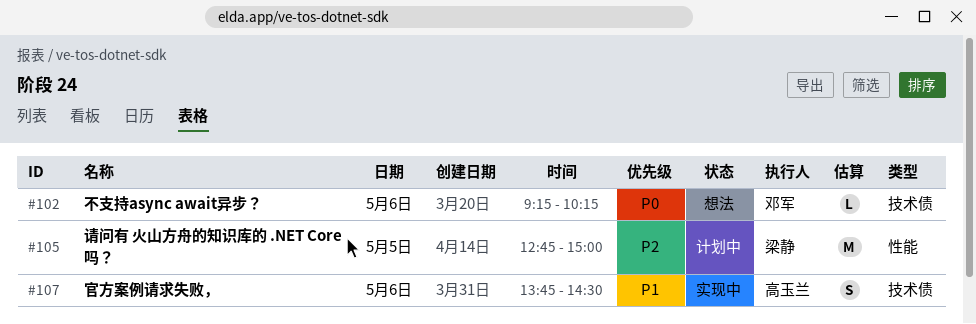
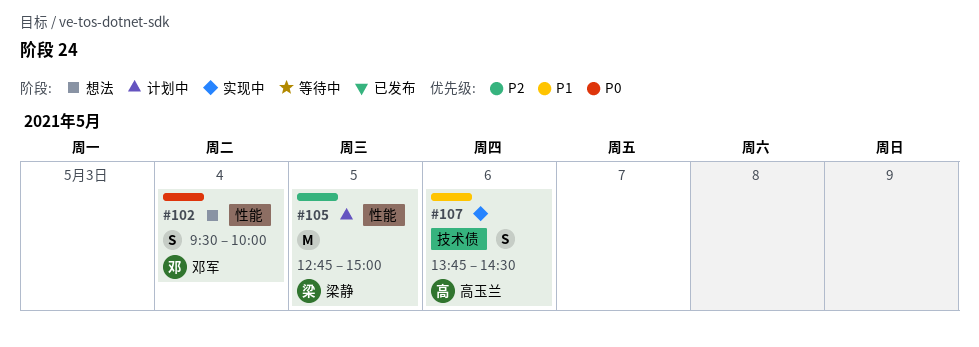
#102, label: 技术债 -> 性能
#102, estimate: L -> S
#102, day: May 6 -> May 4
#102, begins: 09:15 -> 09:30
#102, ends: 10:15 -> 10:00

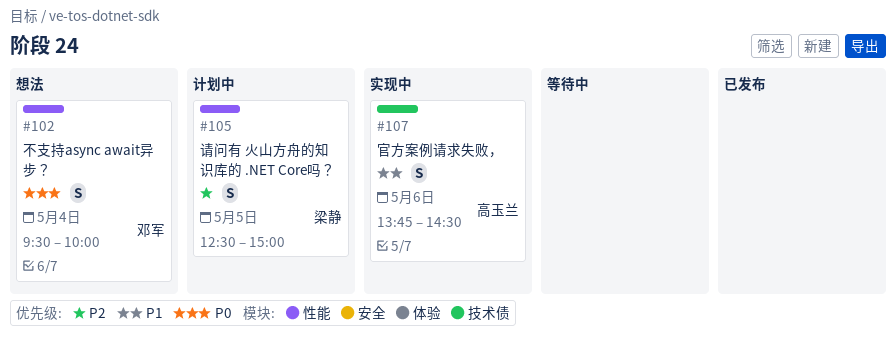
#105, estimate: M -> S
#105, begins: 12:45 -> 12:30

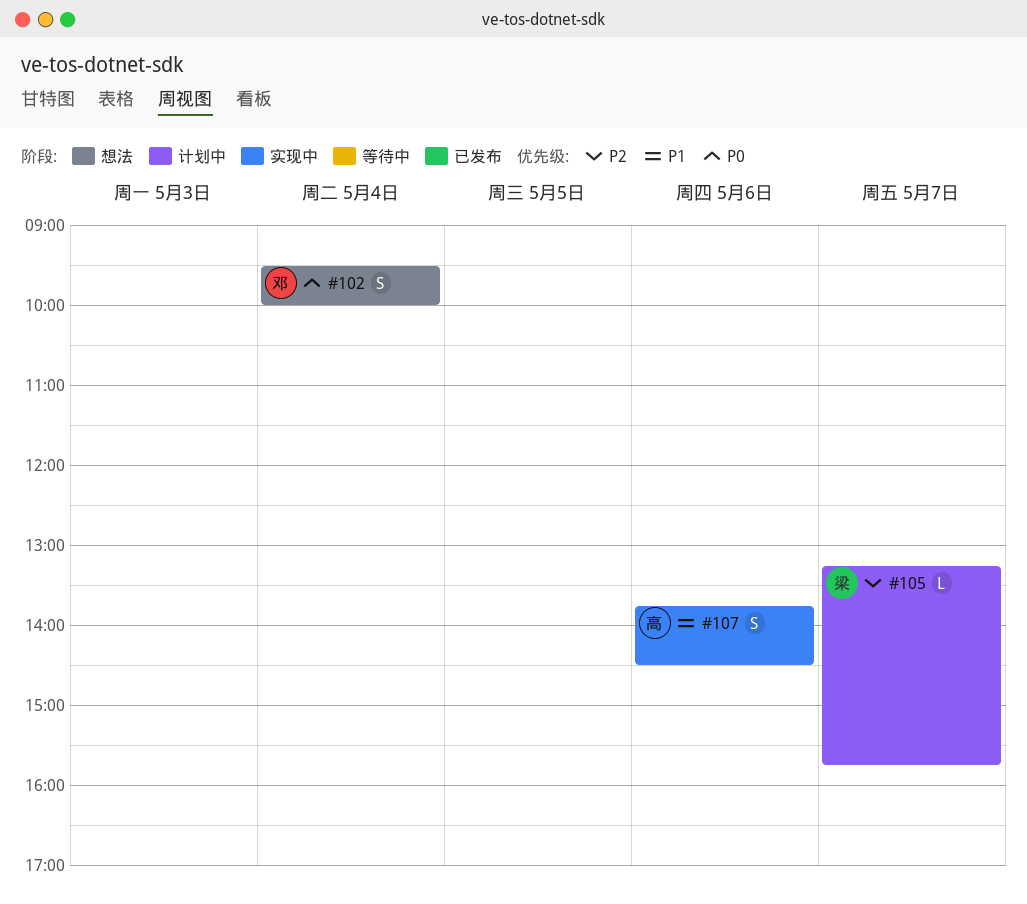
#105, estimate: S -> L
#105, day: May 5 -> May 7
#105, begins: 12:30 -> 13:15
#105, ends: 15:00 -> 15:45

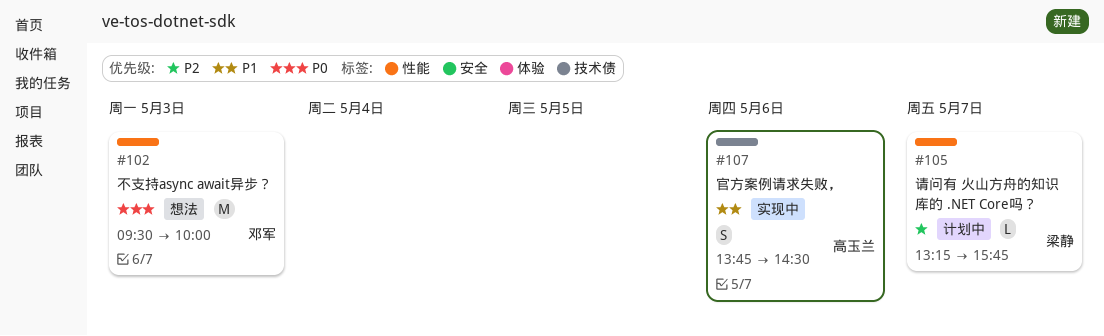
#102, estimate: S -> M
#102, day: May 4 -> May 3

